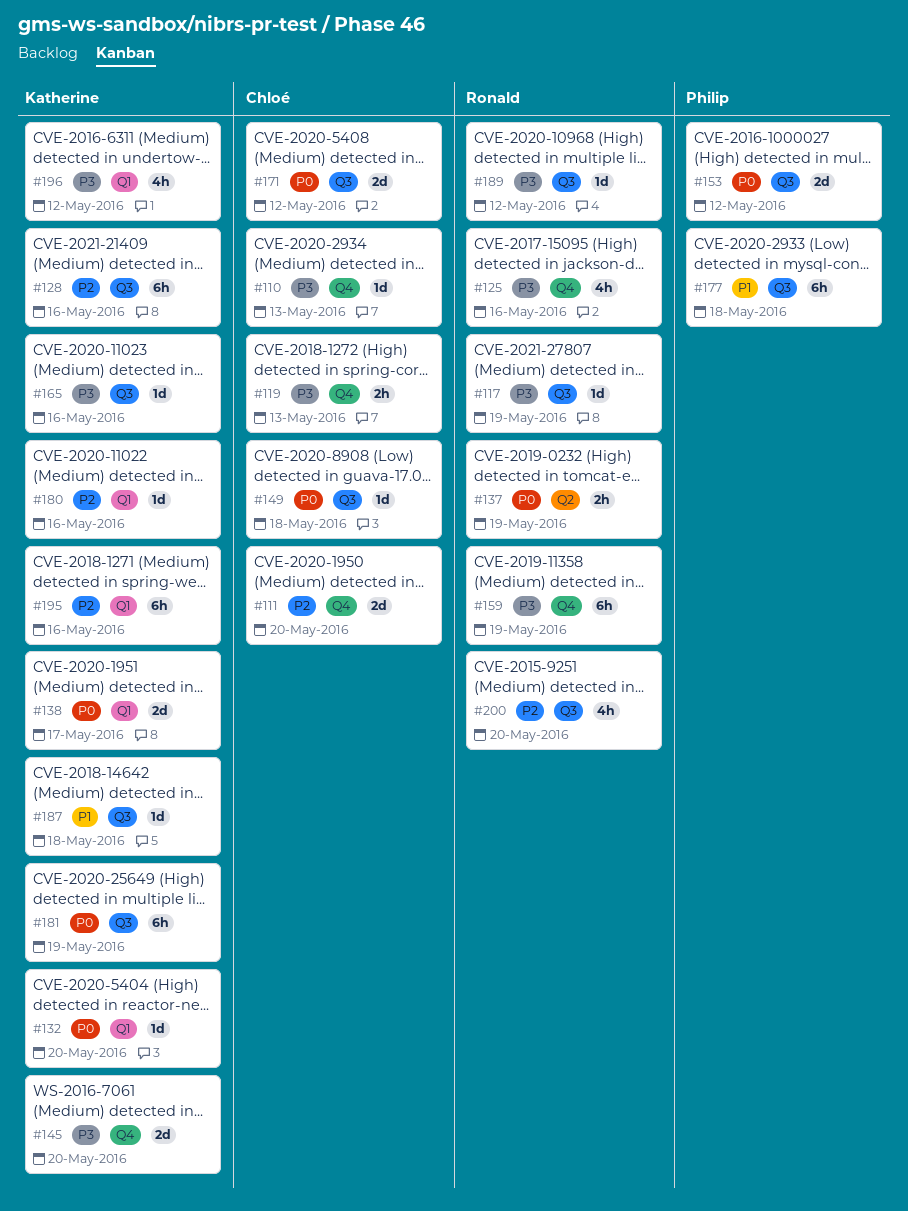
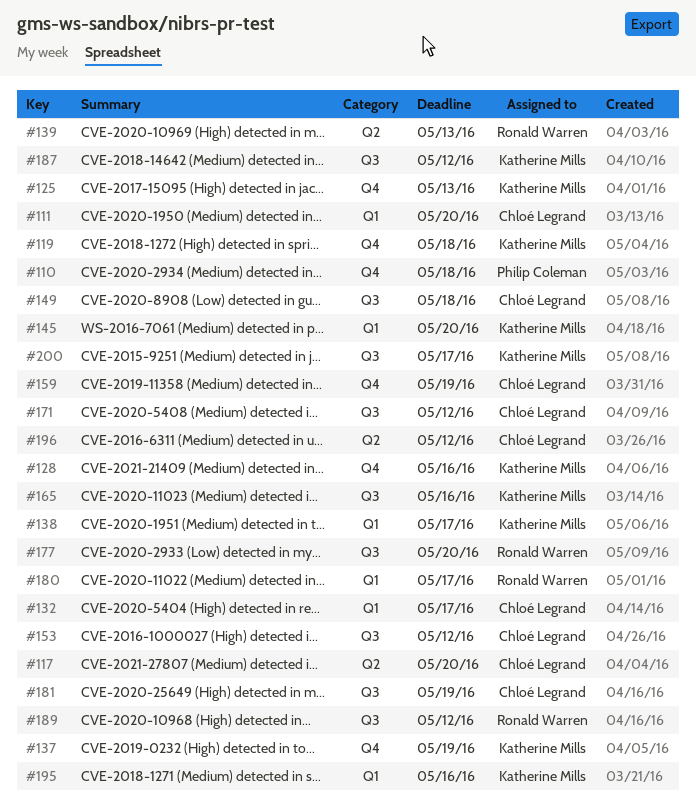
#110, owner: Chloé Legrand -> Philip Coleman
#110, due: May 13 -> May 18
#111, label: Q4 -> Q1
#117, owner: Ronald Warren -> Chloé Legrand
#117, label: Q3 -> Q2
#117, due: May 19 -> May 20
#119, owner: Chloé Legrand -> Katherine Mills
#119, due: May 13 -> May 18
#125, owner: Ronald Warren -> Katherine Mills
#125, due: May 16 -> May 13
#128, label: Q3 -> Q4
#132, owner: Katherine Mills -> Chloé Legrand
#132, due: May 20 -> May 17
#137, owner: Ronald Warren -> Katherine Mills
#137, label: Q2 -> Q4
#139: none -> present
#145, label: Q4 -> Q1
#153, owner: Philip Coleman -> Chloé Legrand
#159, owner: Ronald Warren -> Chloé Legrand
#177, owner: Philip Coleman -> Ronald Warren
#177, due: May 18 -> May 20
#180, owner: Katherine Mills -> Ronald Warren
#180, due: May 16 -> May 17
#181, owner: Katherine Mills -> Chloé Legrand
#187, due: May 18 -> May 12
#196, owner: Katherine Mills -> Chloé Legrand
#196, label: Q1 -> Q2
#200, owner: Ronald Warren -> Katherine Mills
#200, due: May 20 -> May 17

